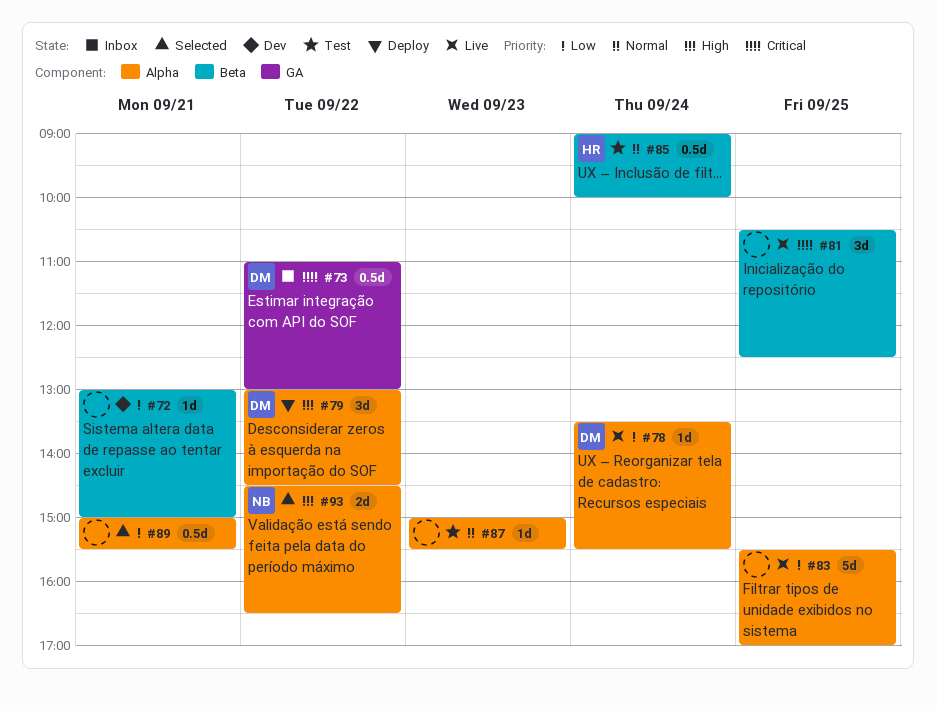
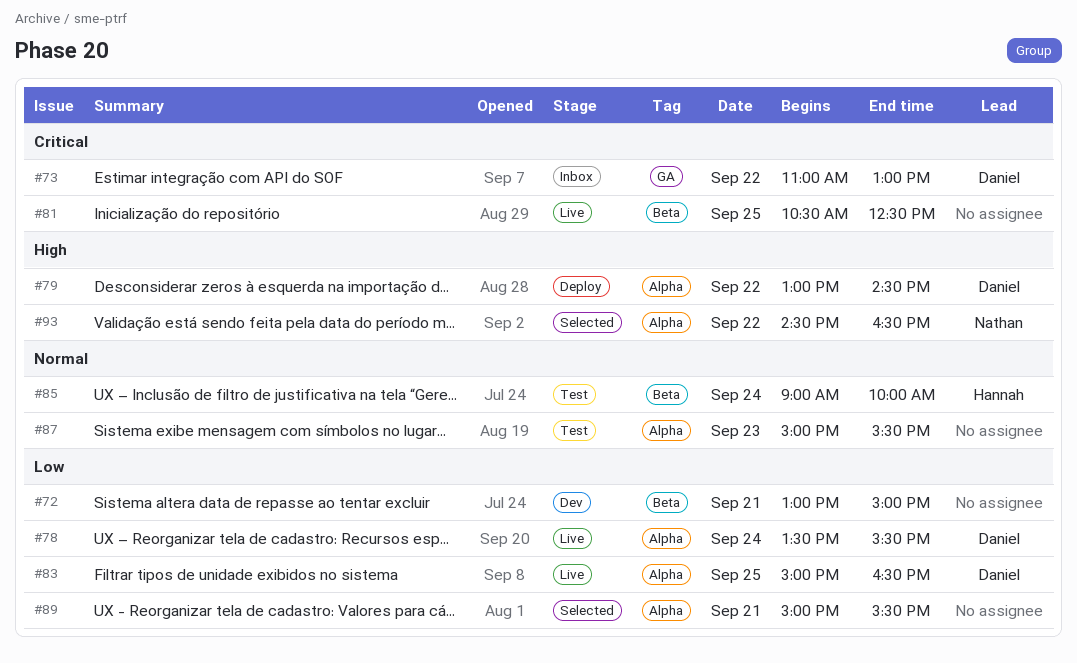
#83, owner: none -> Daniel
#83, begins: 15:30 -> 15:00
#83, ends: 17:00 -> 16:30

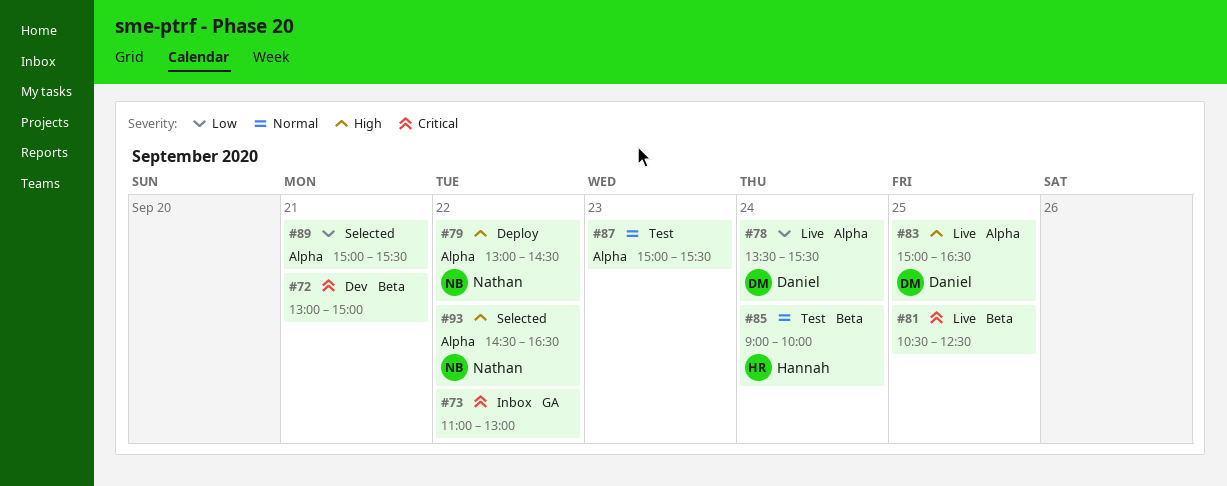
#72, priority: Low -> Critical
#73, owner: Daniel -> none
#79, owner: Daniel -> Nathan
#83, priority: Low -> High

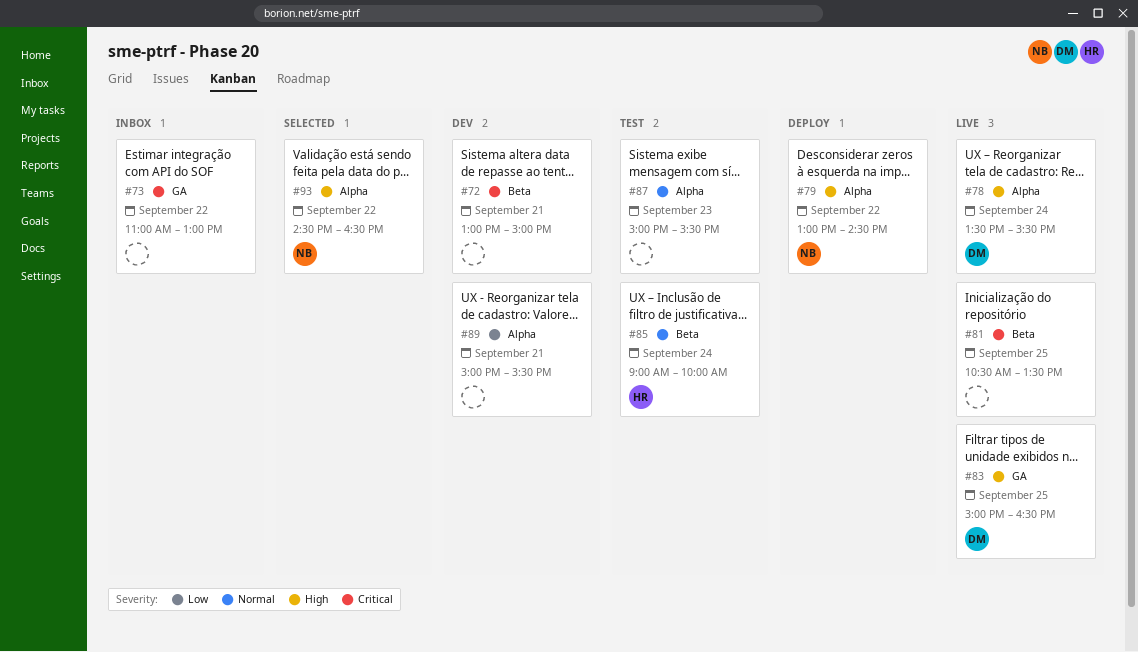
#78, priority: Low -> High
#81, ends: 12:30 -> 13:30
#83, label: Alpha -> GA
#89, status: Selected -> Dev

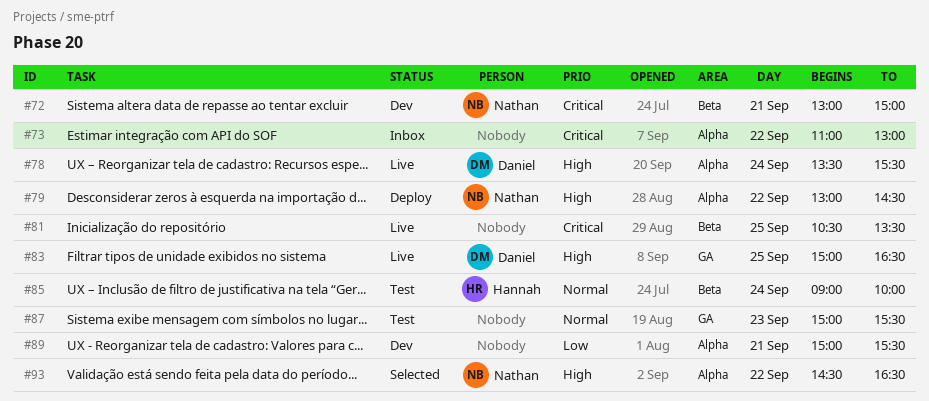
#72, owner: none -> Nathan
#73, label: GA -> Alpha
#87, label: Alpha -> GA

